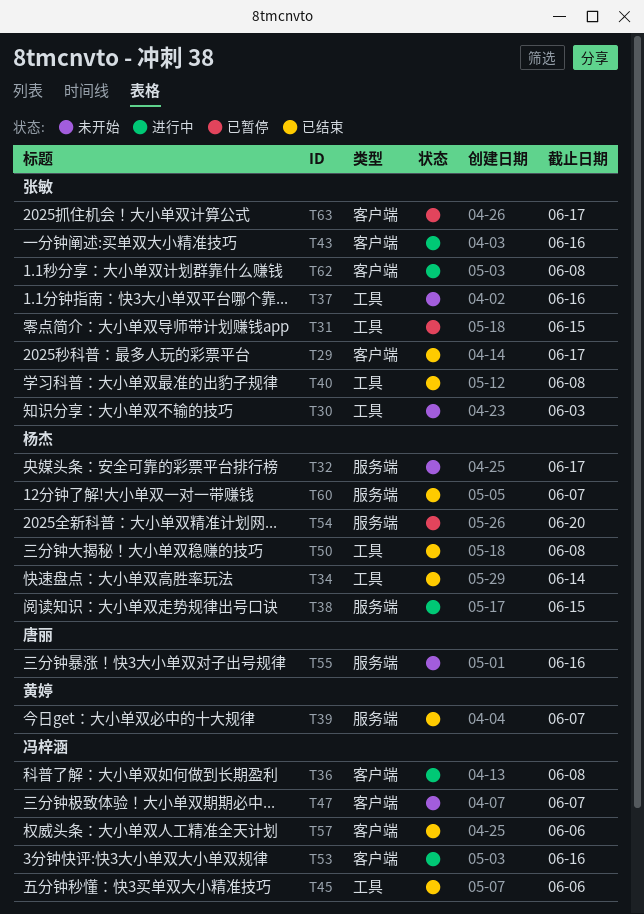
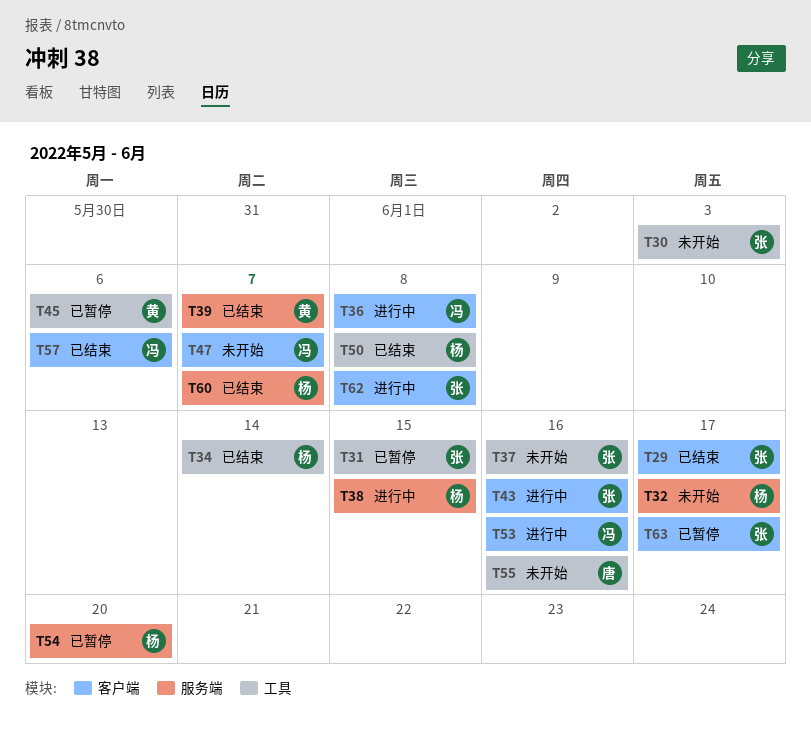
T40: present -> none
T45, status: 已结束 -> 已暂停
T45, owner: 冯梓涵 -> 黄婷
T55, label: 服务端 -> 工具

